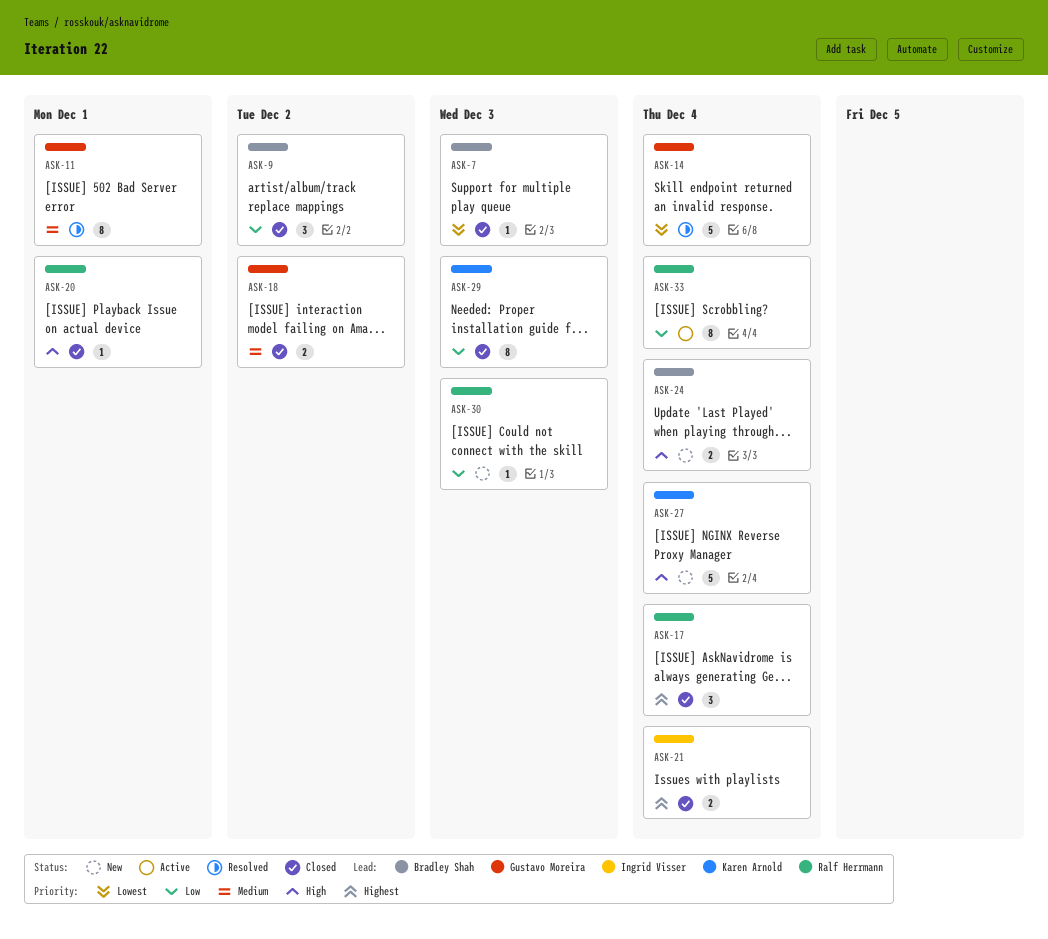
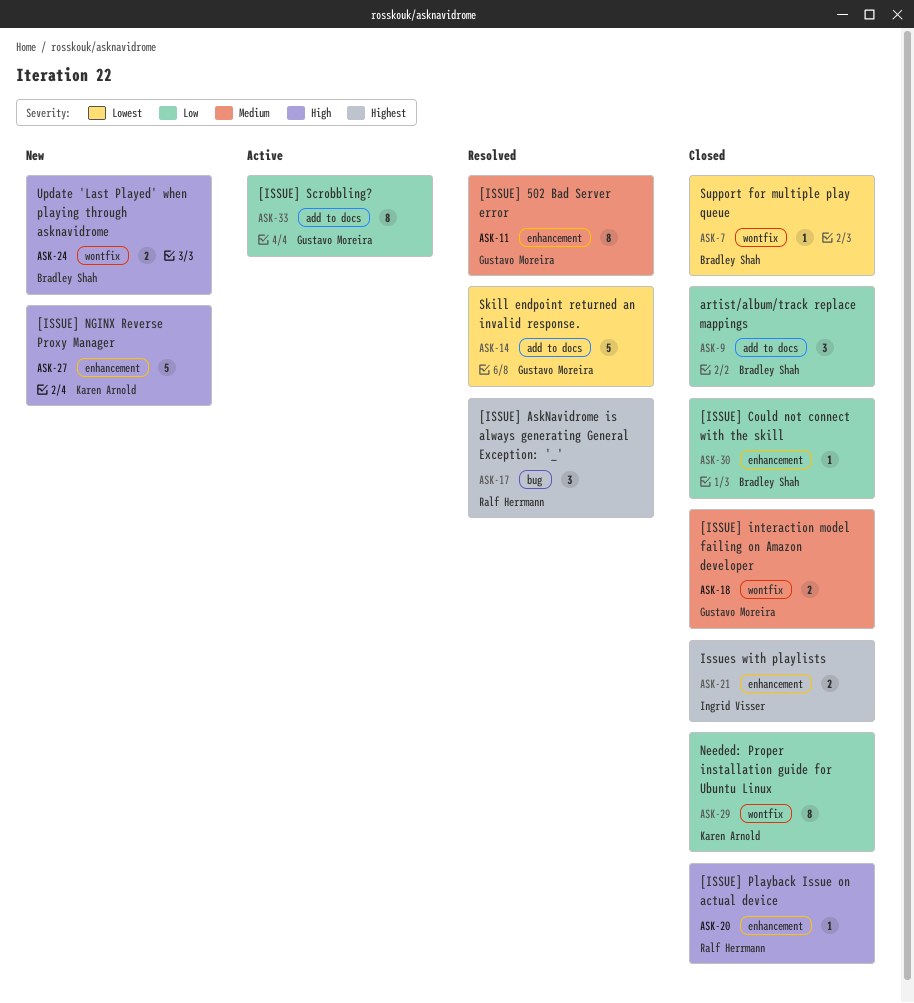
ASK-17, status: Closed -> Resolved
ASK-30, status: New -> Closed
ASK-30, owner: Ralf Herrmann -> Bradley Shah
ASK-33, owner: Ralf Herrmann -> Gustavo Moreira

